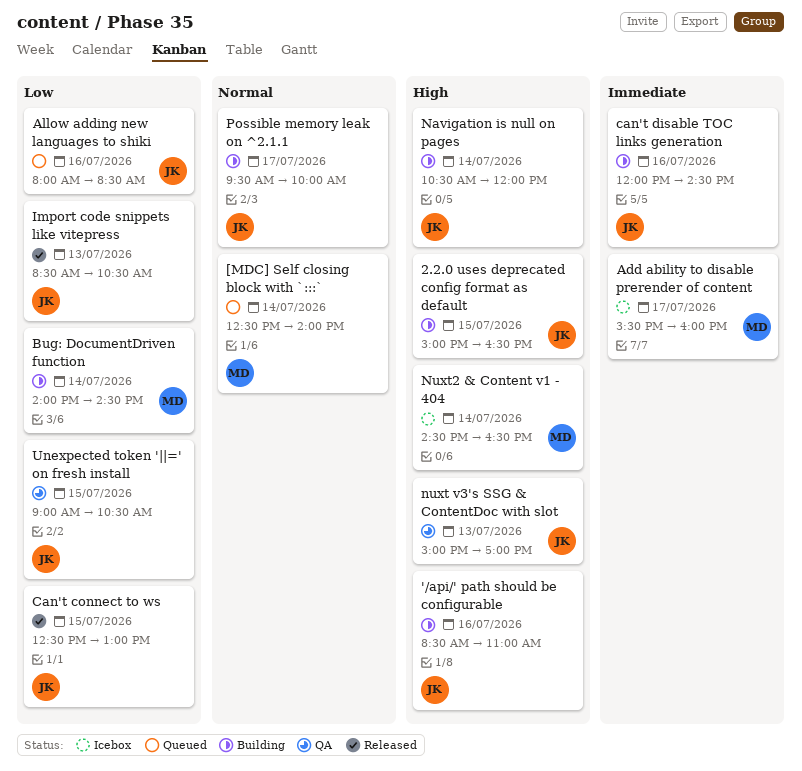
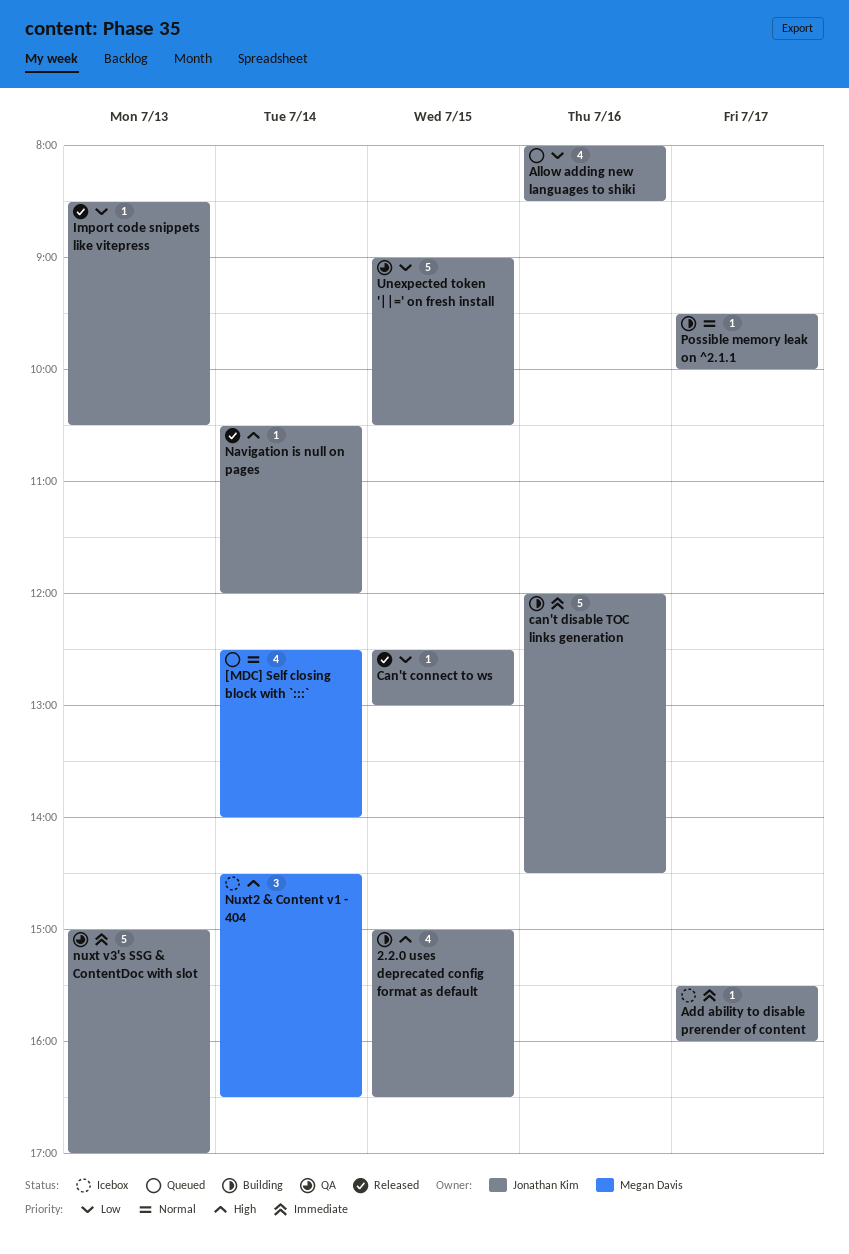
'/api/' path should be configurable: present -> none
Add ability to disable prerender of content, owner: Megan Davis -> Jonathan Kim
Bug: DocumentDriven function: present -> none
Navigation is null on pages, status: Building -> Released
nuxt v3's SSG & ContentDoc with slot, priority: High -> Immediate

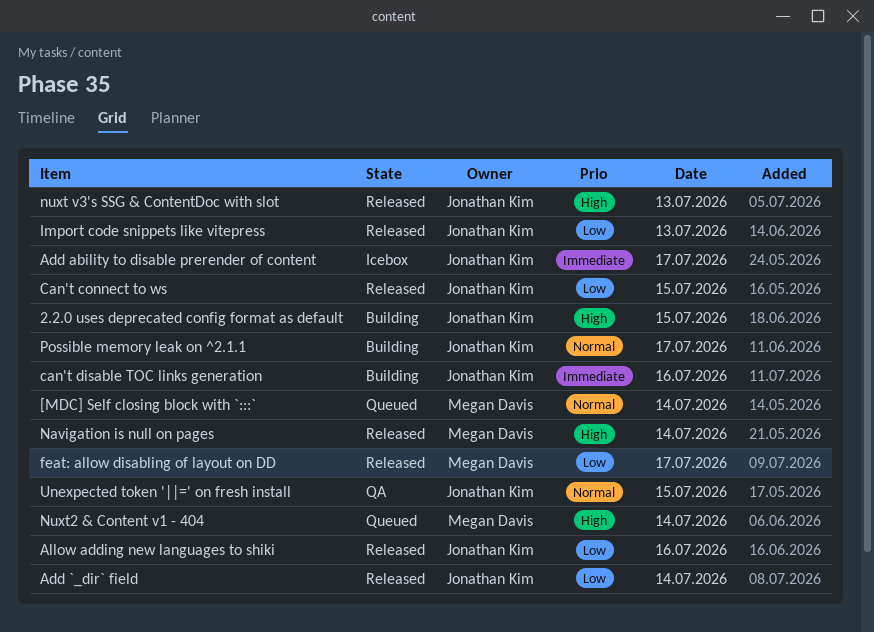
Add `_dir` field: none -> present
Allow adding new languages to shiki, status: Queued -> Released
feat: allow disabling of layout on DD: none -> present
Navigation is null on pages, owner: Jonathan Kim -> Megan Davis
nuxt v3's SSG & ContentDoc with slot, status: QA -> Released
nuxt v3's SSG & ContentDoc with slot, priority: Immediate -> High
Nuxt2 & Content v1 - 404, status: Icebox -> Queued
Unexpected token '||=' on fresh install, priority: Low -> Normal

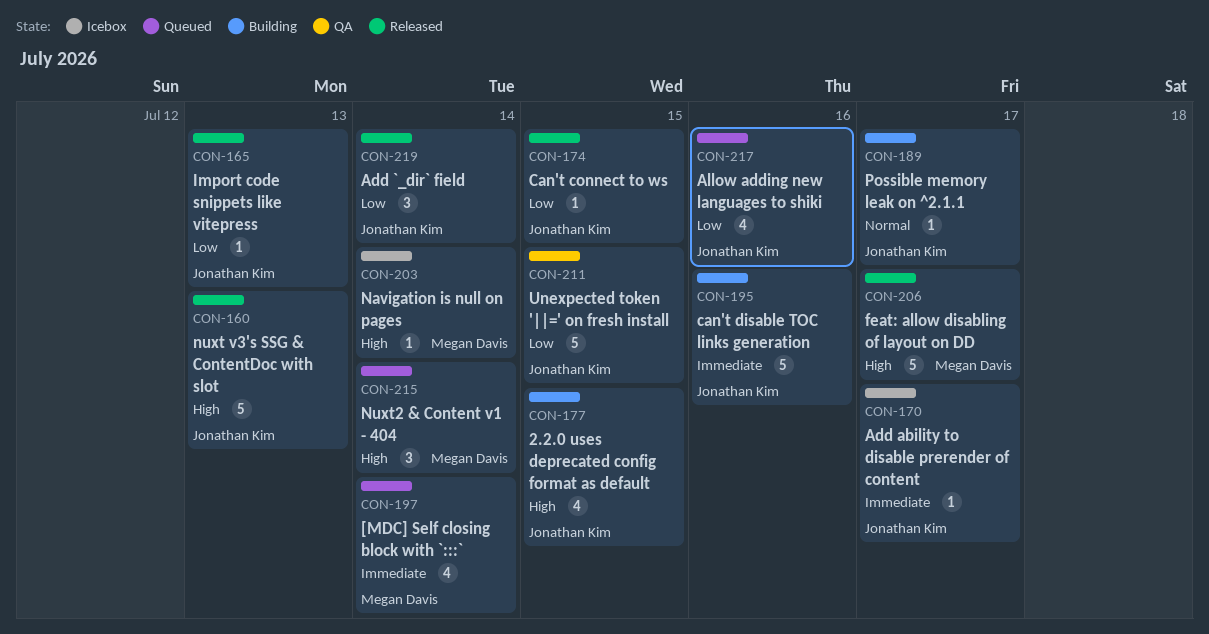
[MDC] Self closing block with `:::`, priority: Normal -> Immediate
Allow adding new languages to shiki, status: Released -> Queued
feat: allow disabling of layout on DD, priority: Low -> High
Navigation is null on pages, status: Released -> Icebox
Unexpected token '||=' on fresh install, priority: Normal -> Low

